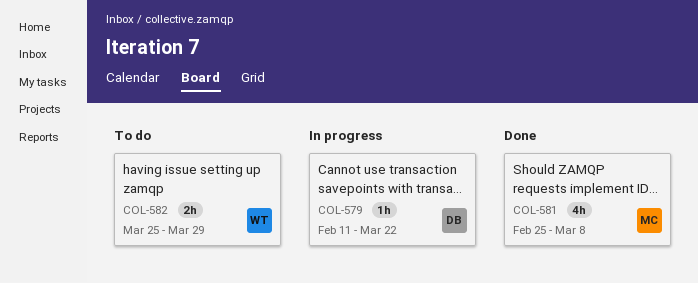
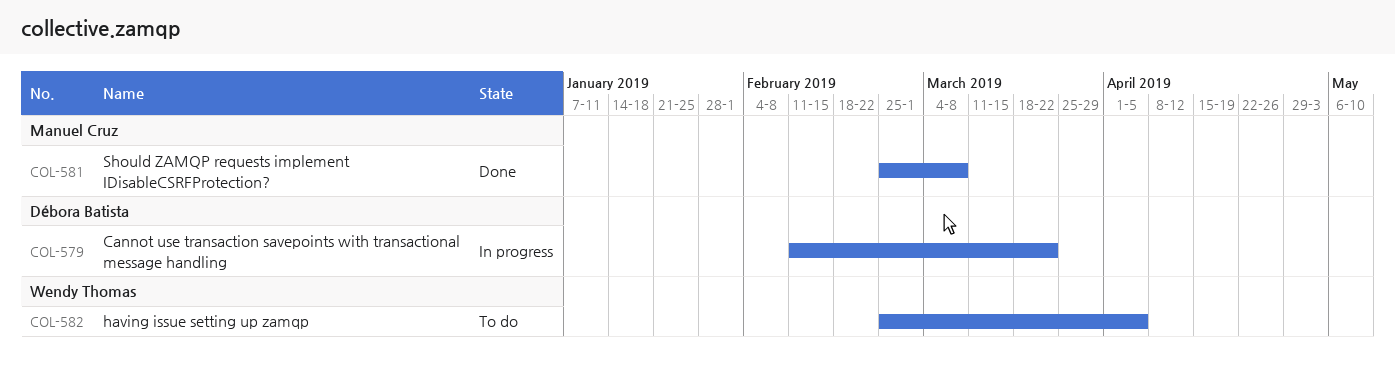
COL-582, start: Mar 25 -> Feb 25
COL-582, due: Mar 29 -> Apr 5

